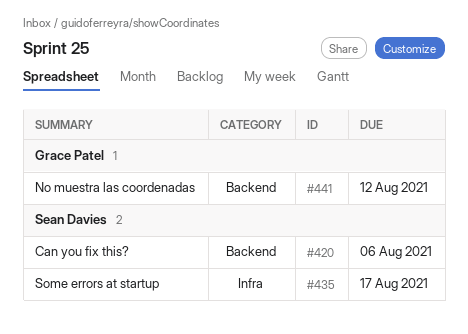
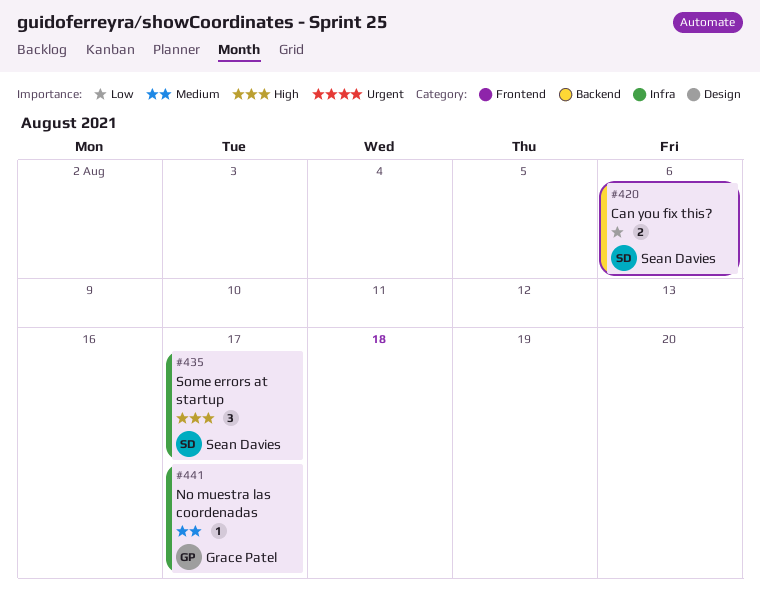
#441, label: Backend -> Infra
#441, due: Aug 12 -> Aug 17

